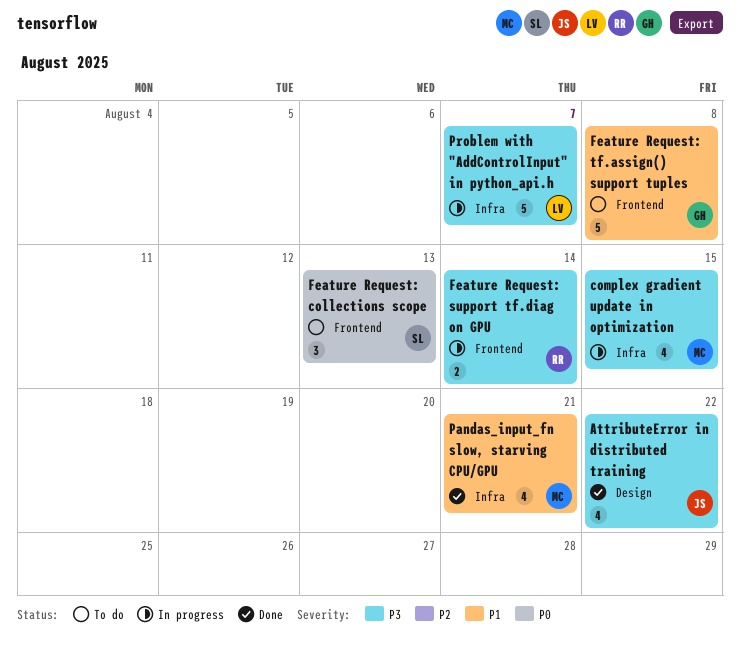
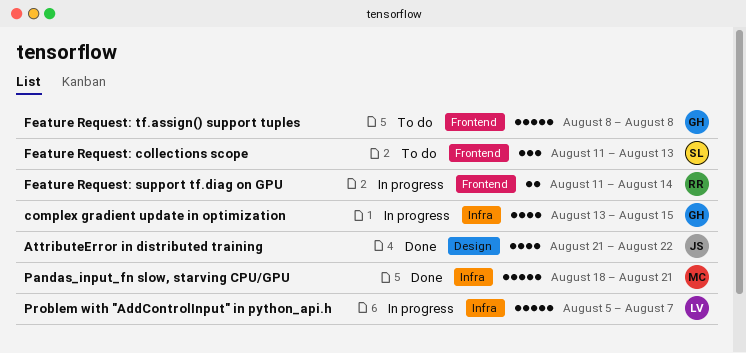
complex gradient update in optimization, owner: MC -> GH
Pandas_input_fn slow, starving CPU/GPU, estimate: 4 -> 5

